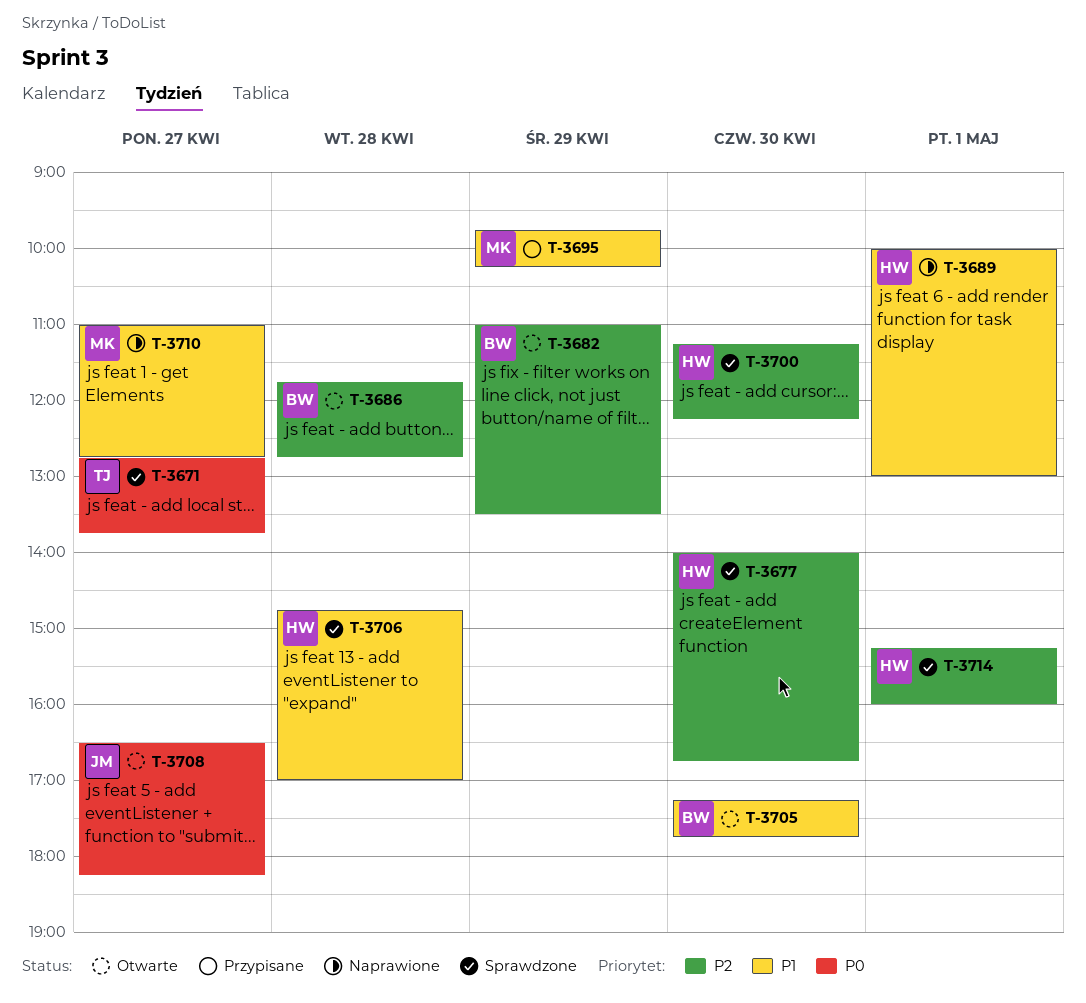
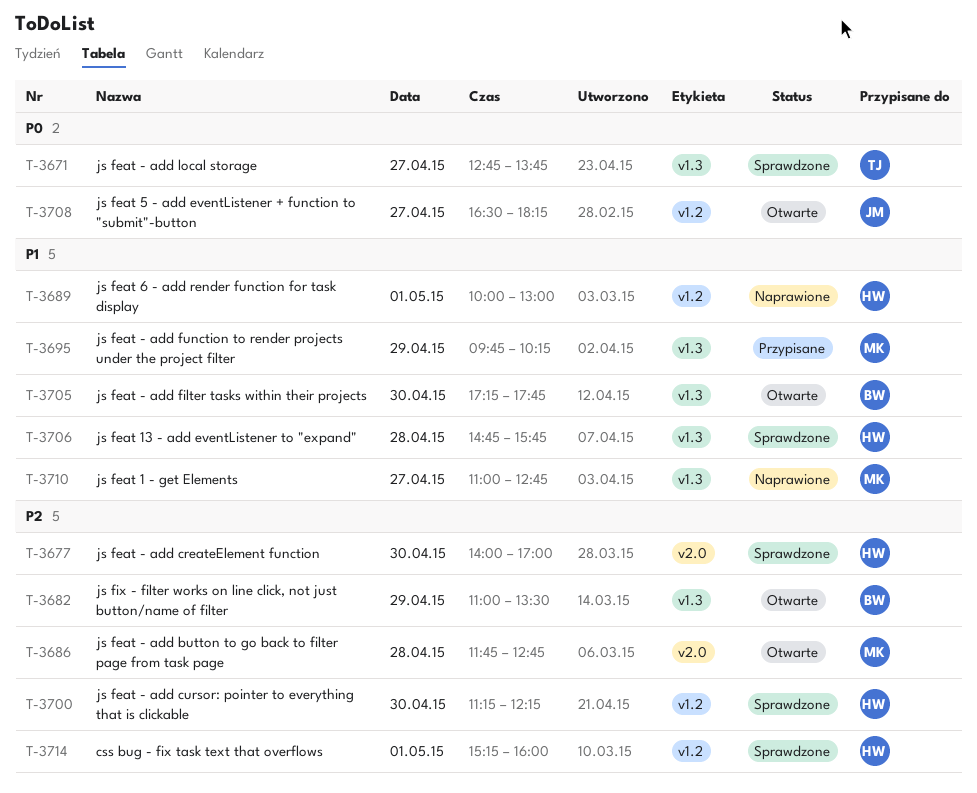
T-3677, ends: 16:45 -> 17:00
T-3686, owner: BW -> MK
T-3706, ends: 17:00 -> 15:45

